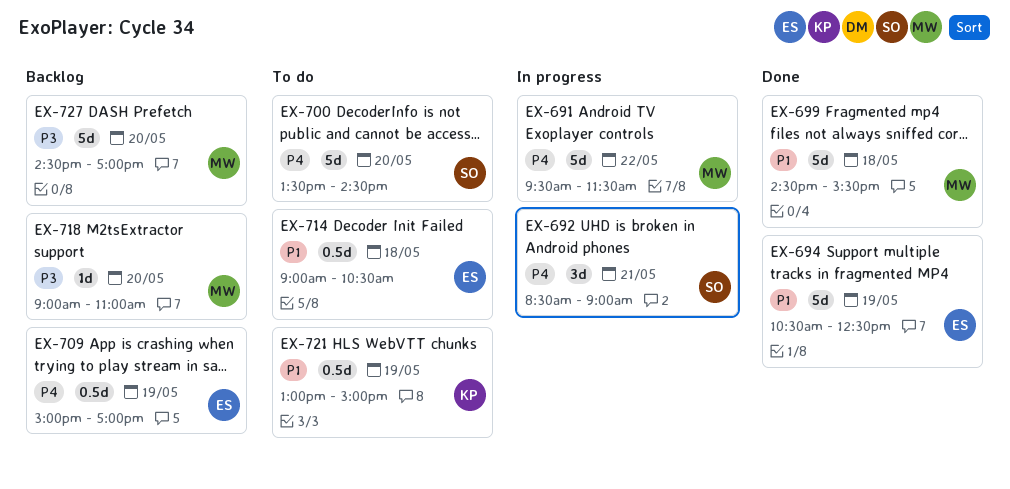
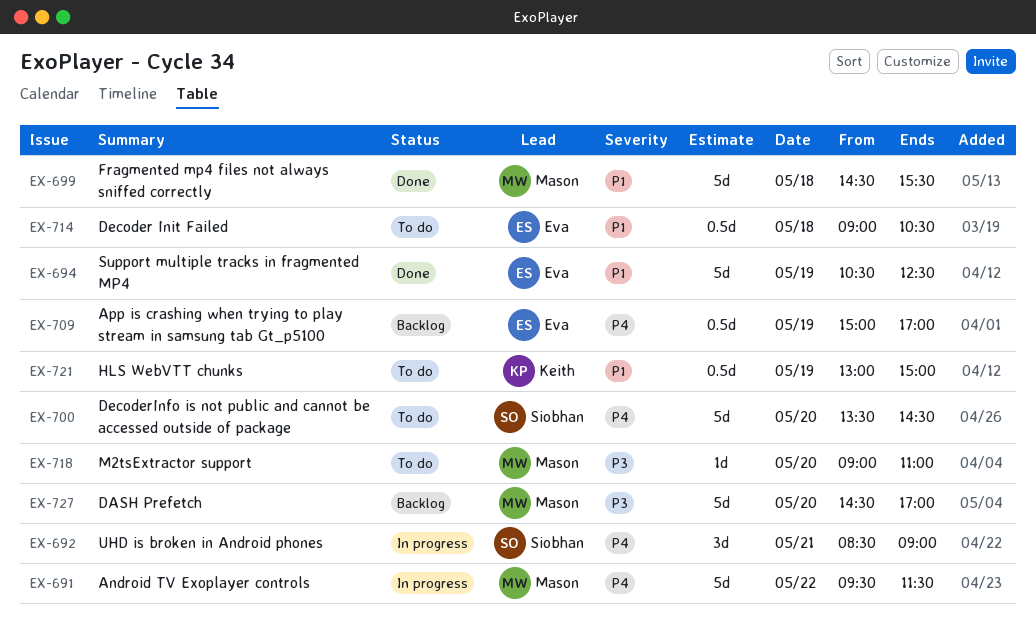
EX-718, status: Backlog -> To do

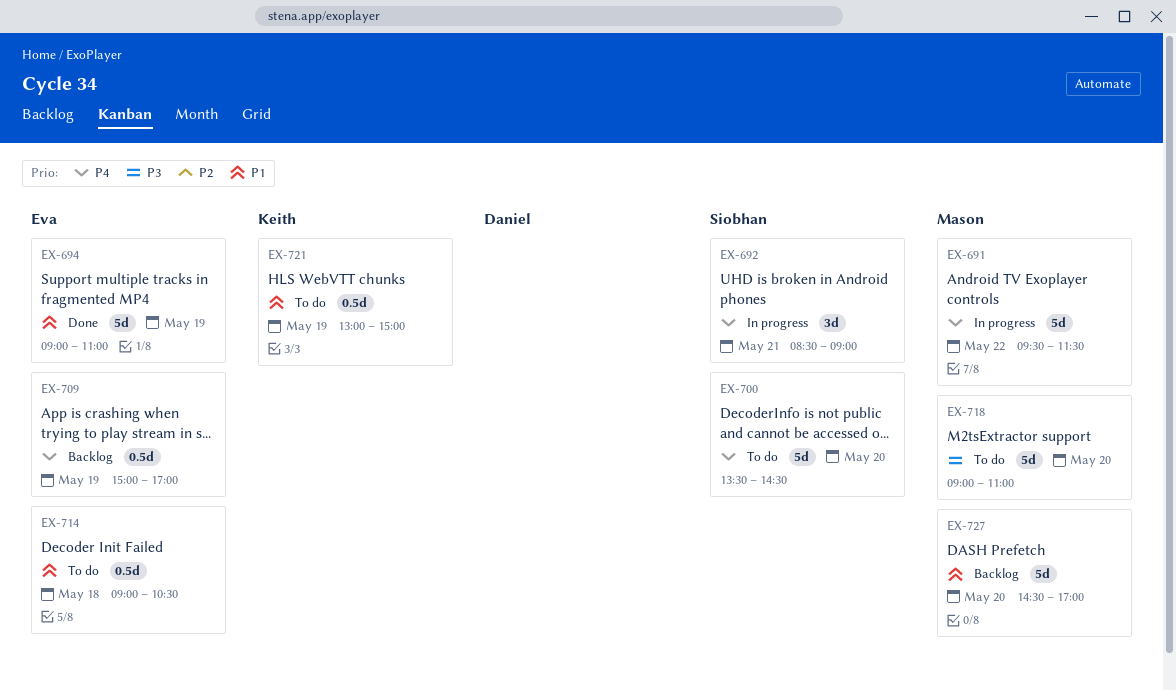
EX-694, begins: 10:30 -> 09:00
EX-694, ends: 12:30 -> 11:00
EX-699: present -> none
EX-718, estimate: 1d -> 5d
EX-727, priority: P3 -> P1

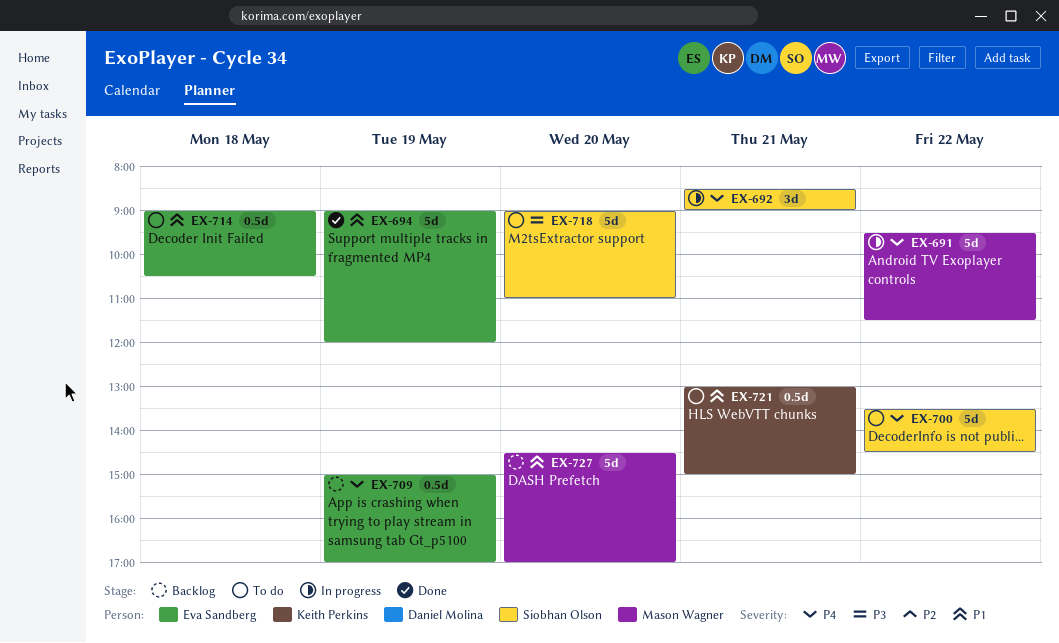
EX-694, ends: 11:00 -> 12:00
EX-700, day: May 20 -> May 22
EX-718, owner: Mason Wagner -> Siobhan Olson
EX-721, day: May 19 -> May 21

